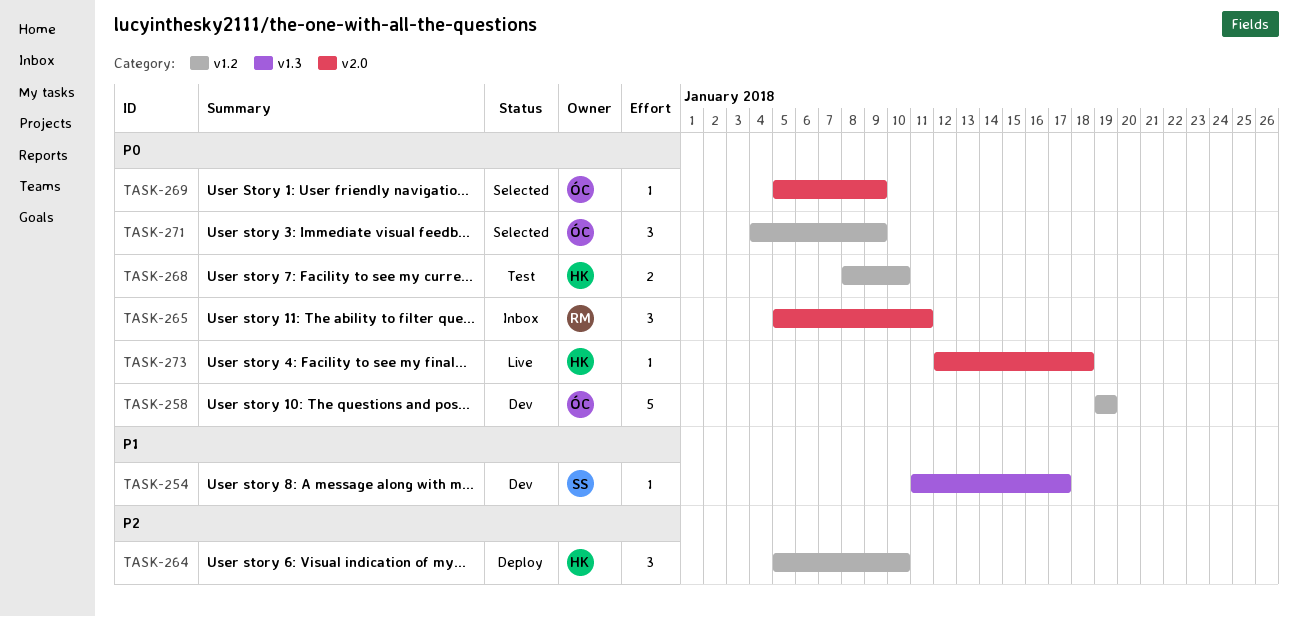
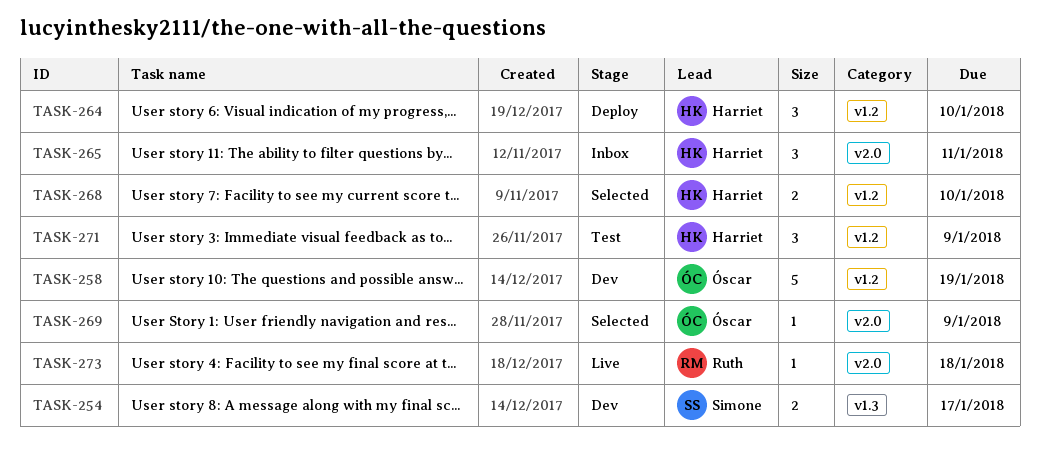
TASK-254, estimate: 1 -> 2
TASK-265, owner: Ruth -> Harriet
TASK-268, status: Test -> Selected
TASK-271, status: Selected -> Test
TASK-271, owner: Óscar -> Harriet
TASK-273, owner: Harriet -> Ruth

